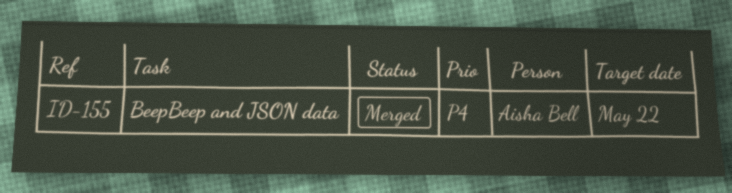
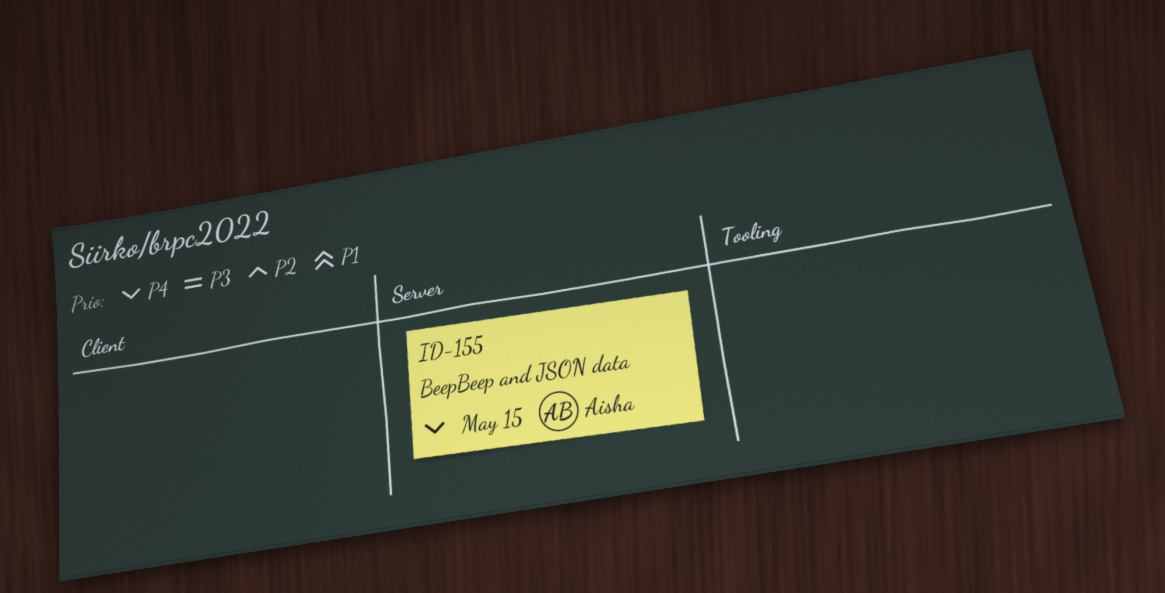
ID-155, due: May 22 -> May 15

